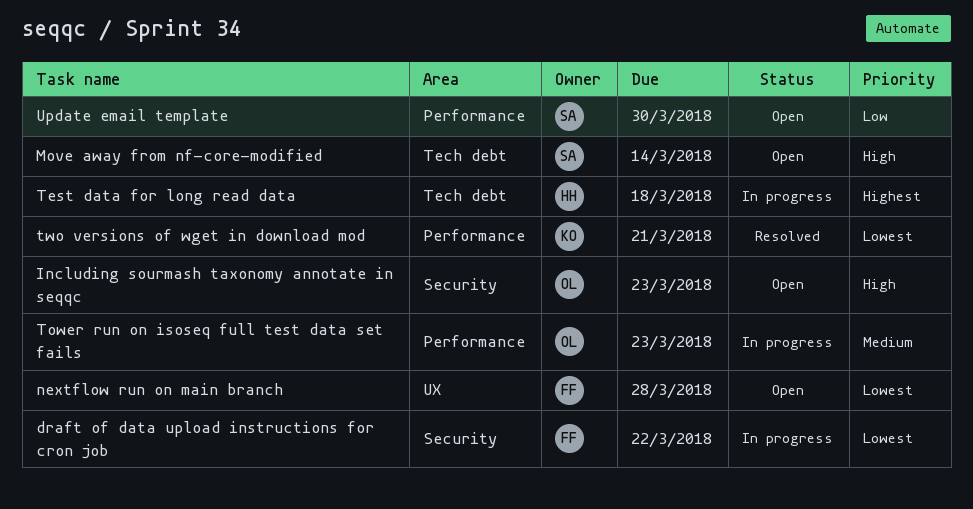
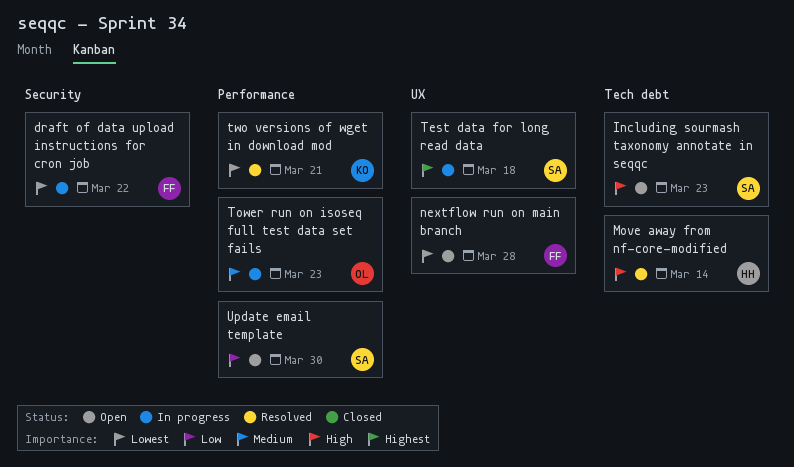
Including sourmash taxonomy annotate in seqqc, owner: OL -> SA
Including sourmash taxonomy annotate in seqqc, label: Security -> Tech debt
Move away from nf-core-modified, status: Open -> Resolved
Move away from nf-core-modified, owner: SA -> HH
Test data for long read data, owner: HH -> SA
Test data for long read data, label: Tech debt -> UX

